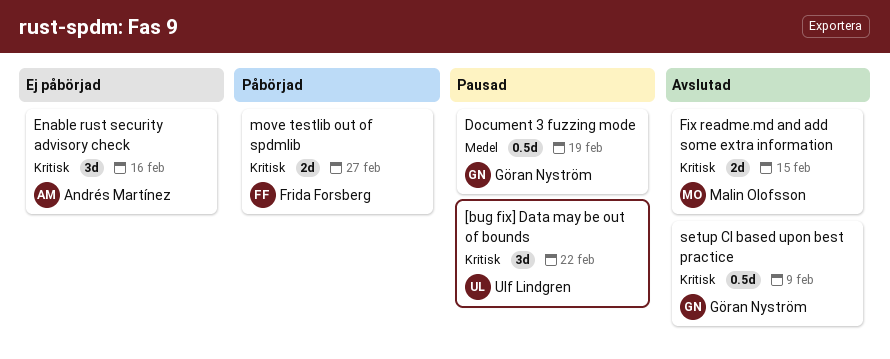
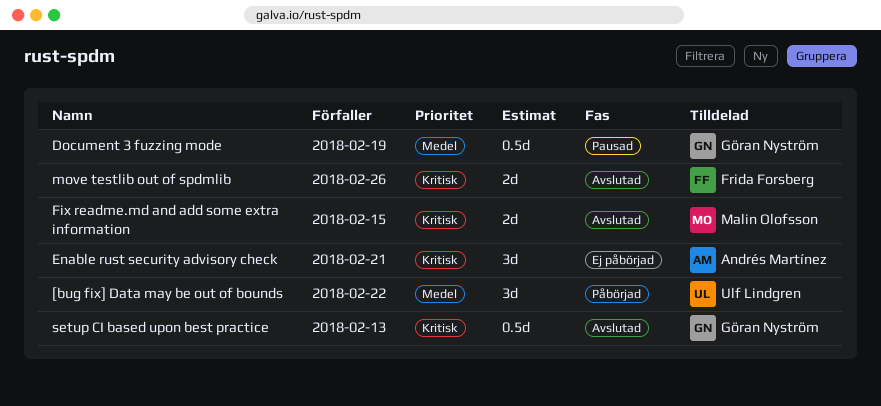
[bug fix] Data may be out of bounds, status: Pausad -> Påbörjad
[bug fix] Data may be out of bounds, priority: Kritisk -> Medel
Enable rust security advisory check, due: Feb 16 -> Feb 21
move testlib out of spdmlib, status: Påbörjad -> Avslutad
move testlib out of spdmlib, due: Feb 27 -> Feb 26
setup CI based upon best practice, due: Feb 9 -> Feb 13

